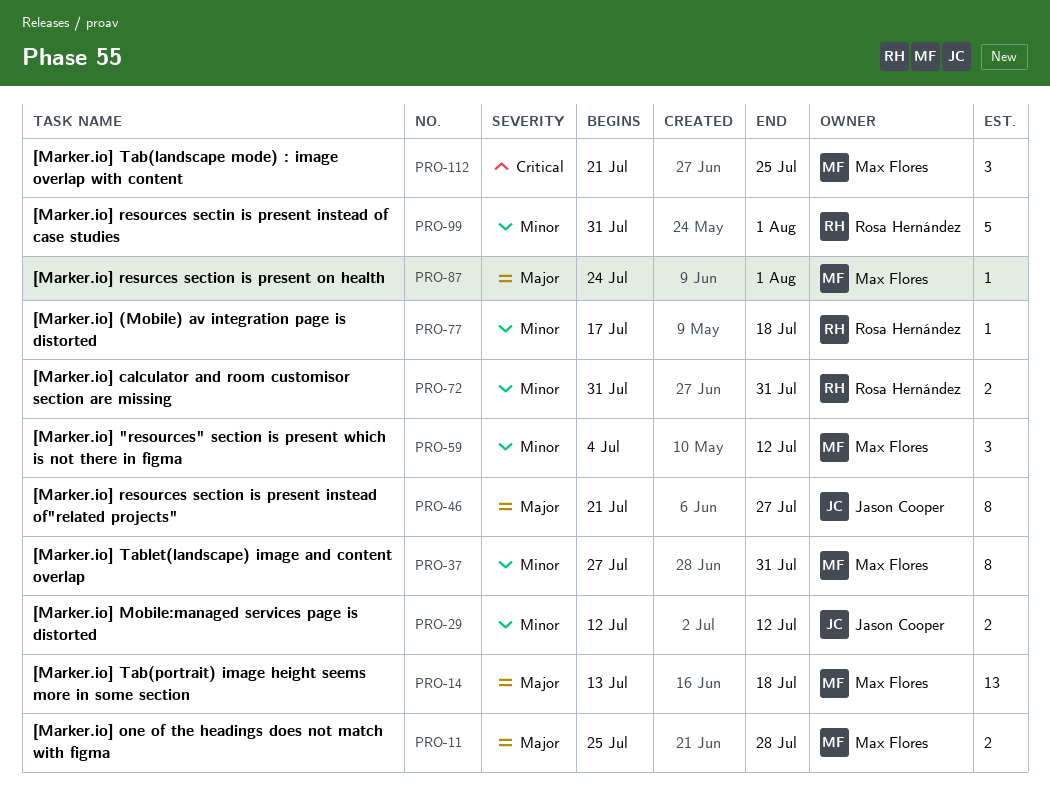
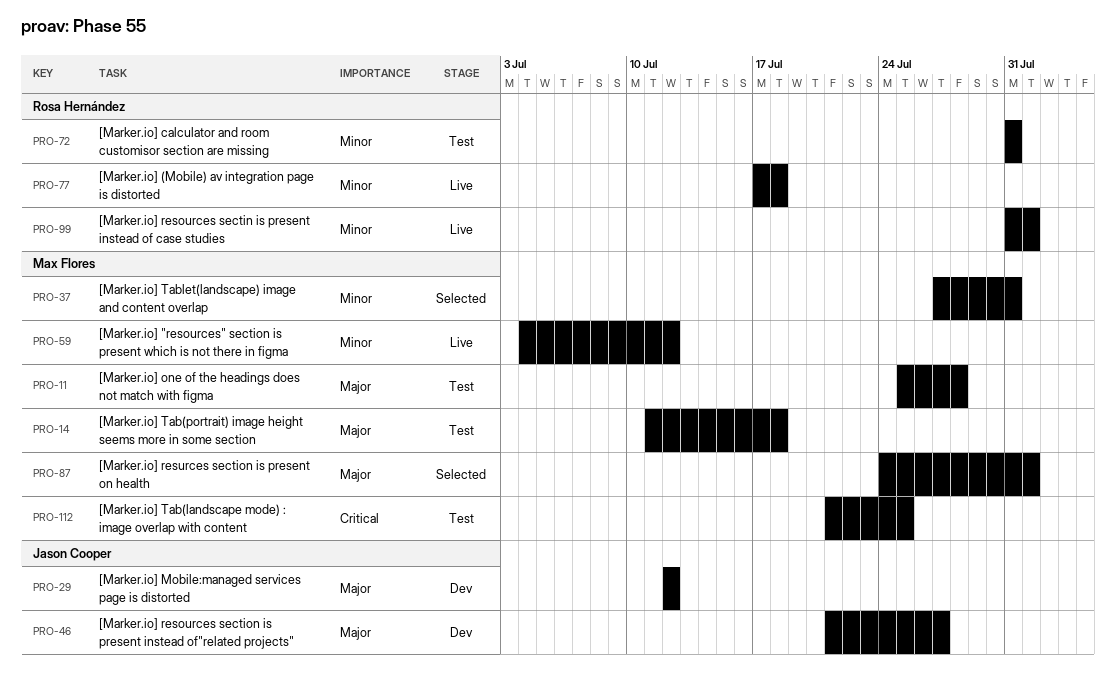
PRO-14, start: Jul 13 -> Jul 11
PRO-29, priority: Minor -> Major

